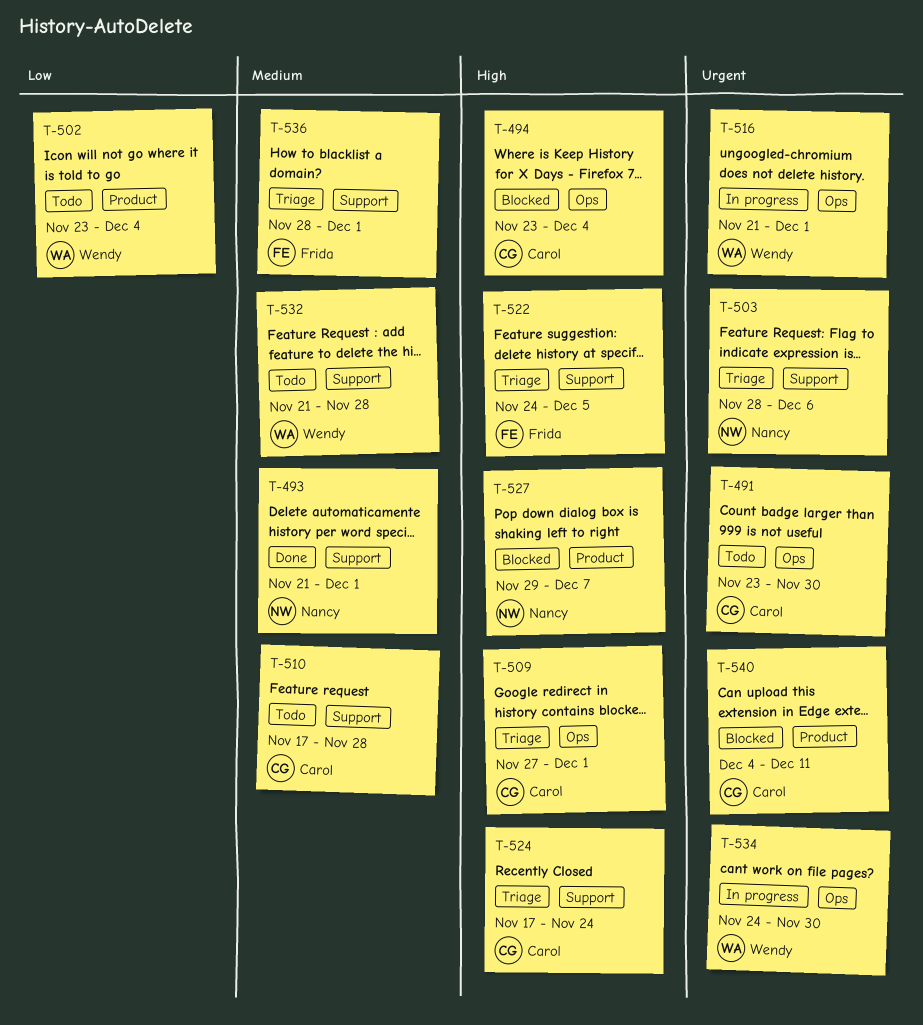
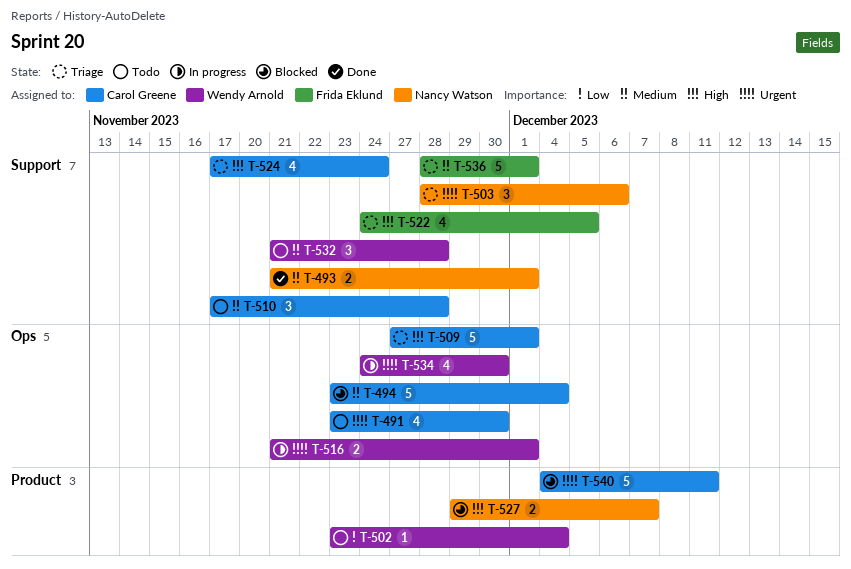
T-494, priority: High -> Medium

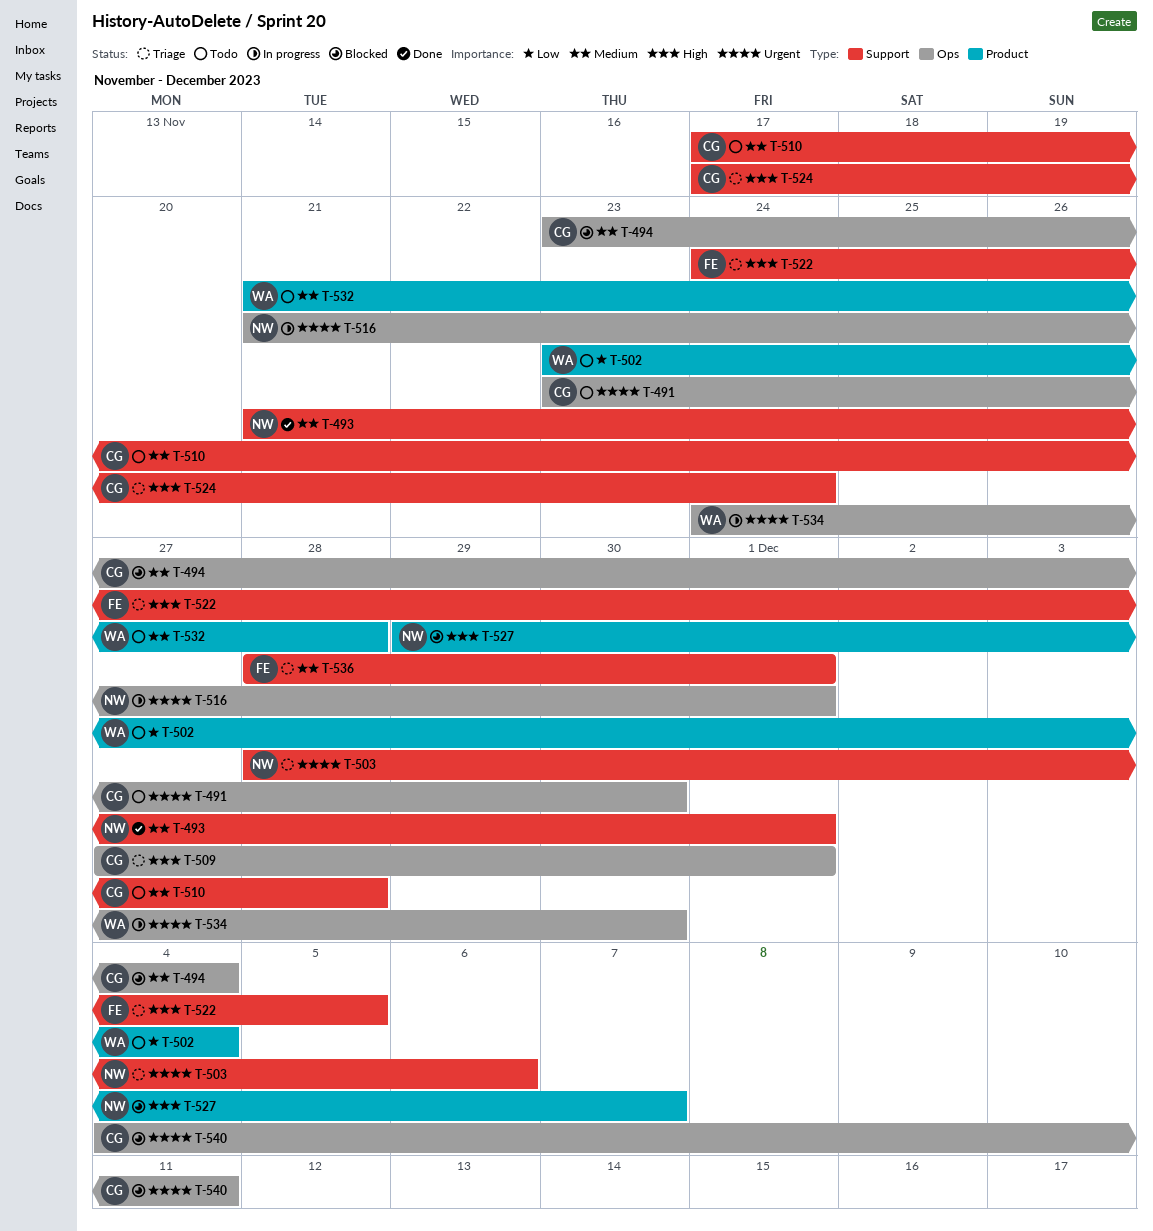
T-516, owner: Wendy Arnold -> Nancy Watson
T-532, label: Support -> Product
T-540, label: Product -> Ops

